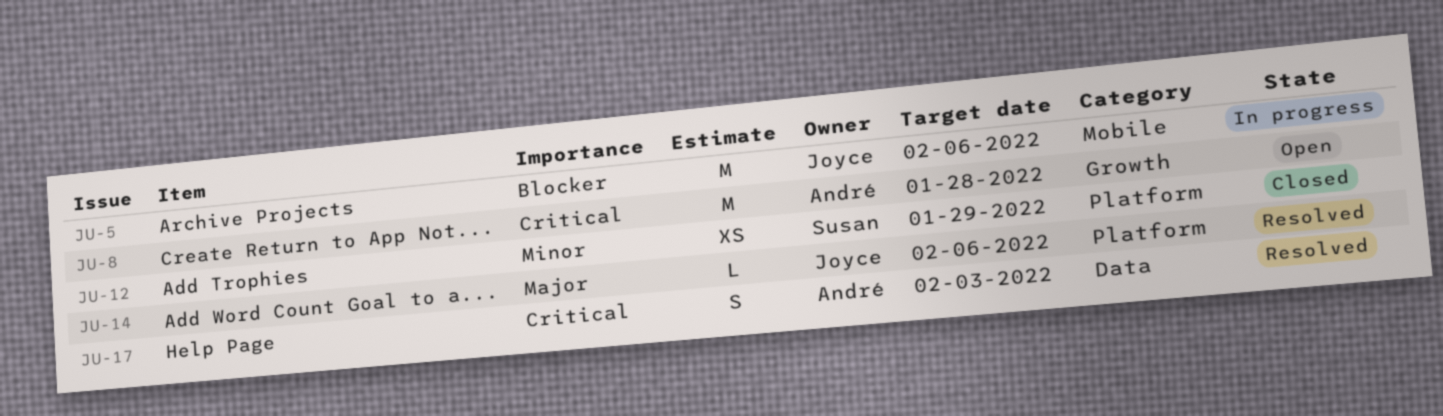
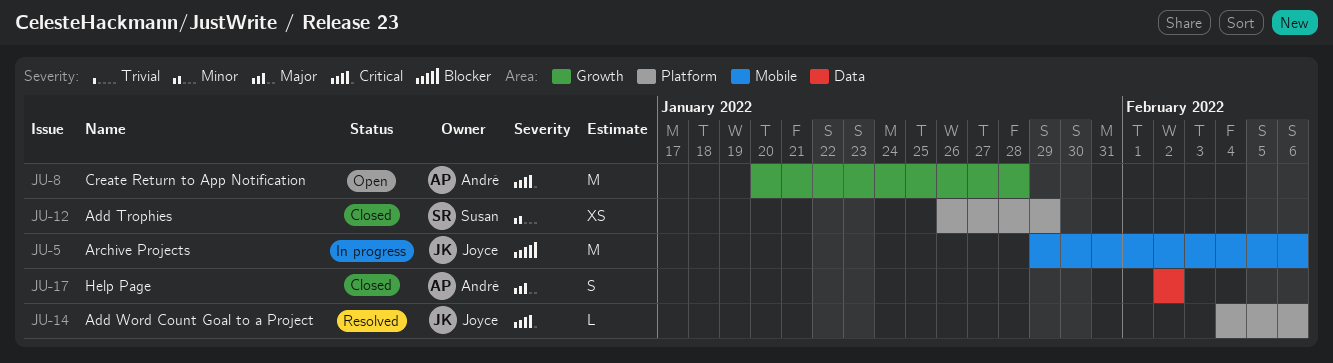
JU-14, priority: Major -> Critical
JU-17, status: Resolved -> Closed
JU-17, priority: Critical -> Major
JU-17, due: Feb 3 -> Feb 2

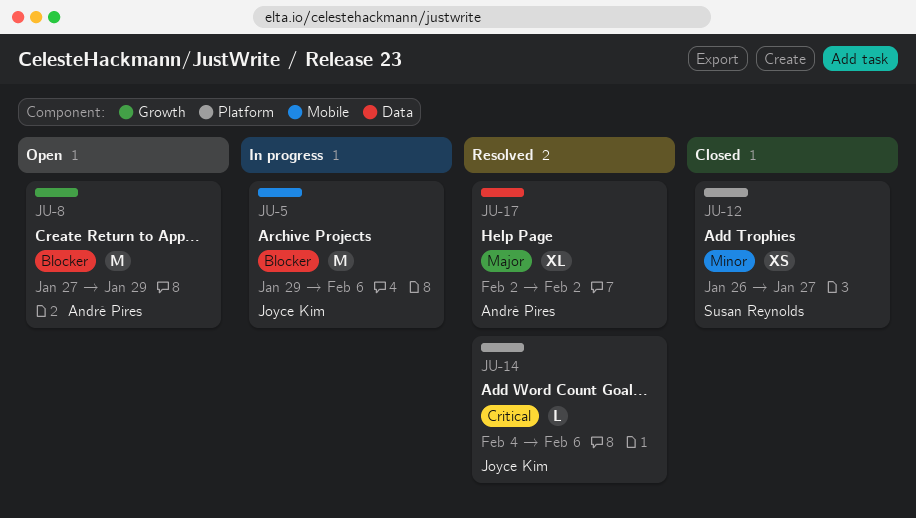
JU-8, priority: Critical -> Blocker
JU-8, start: Jan 20 -> Jan 27
JU-8, due: Jan 28 -> Jan 29
JU-12, due: Jan 29 -> Jan 27
JU-17, status: Closed -> Resolved
JU-17, estimate: S -> XL

